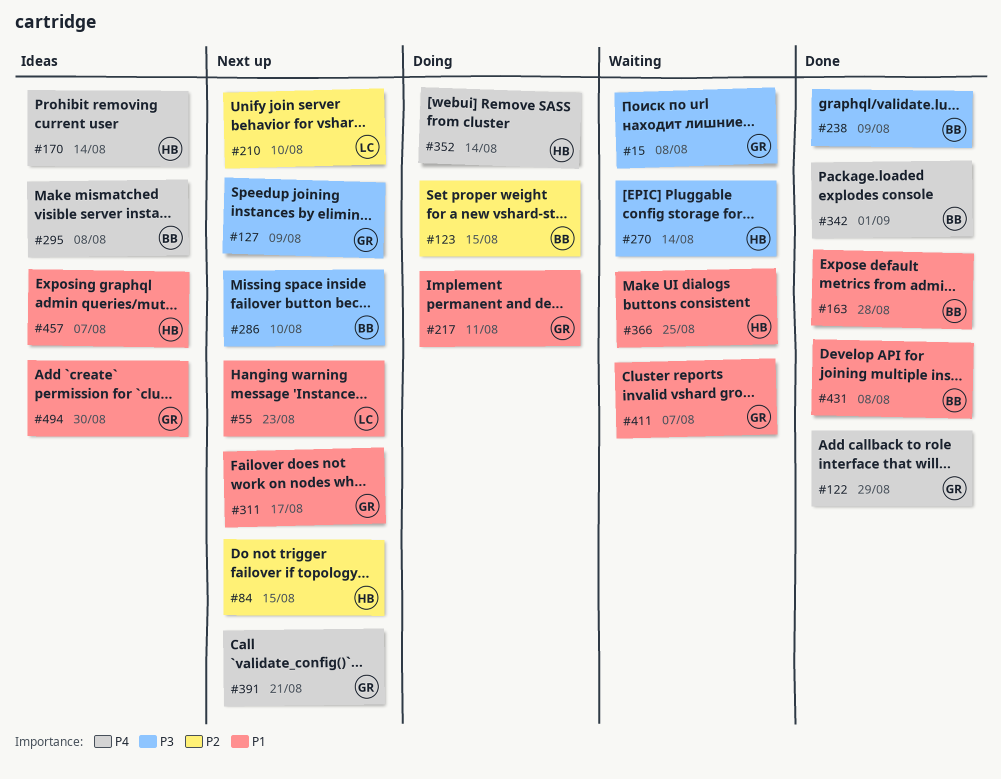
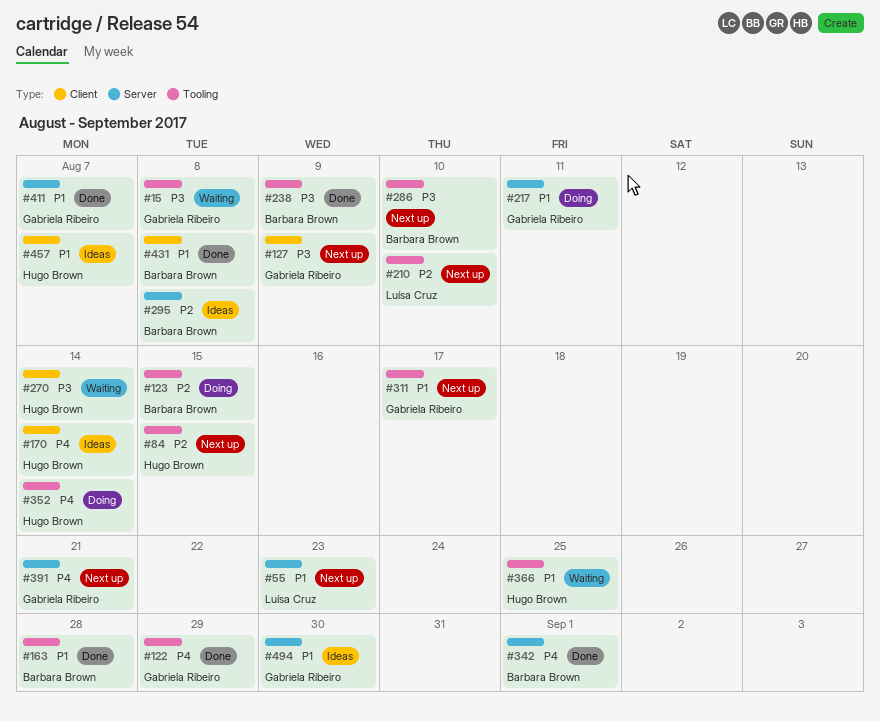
#295, priority: P4 -> P2
#411, status: Waiting -> Done

